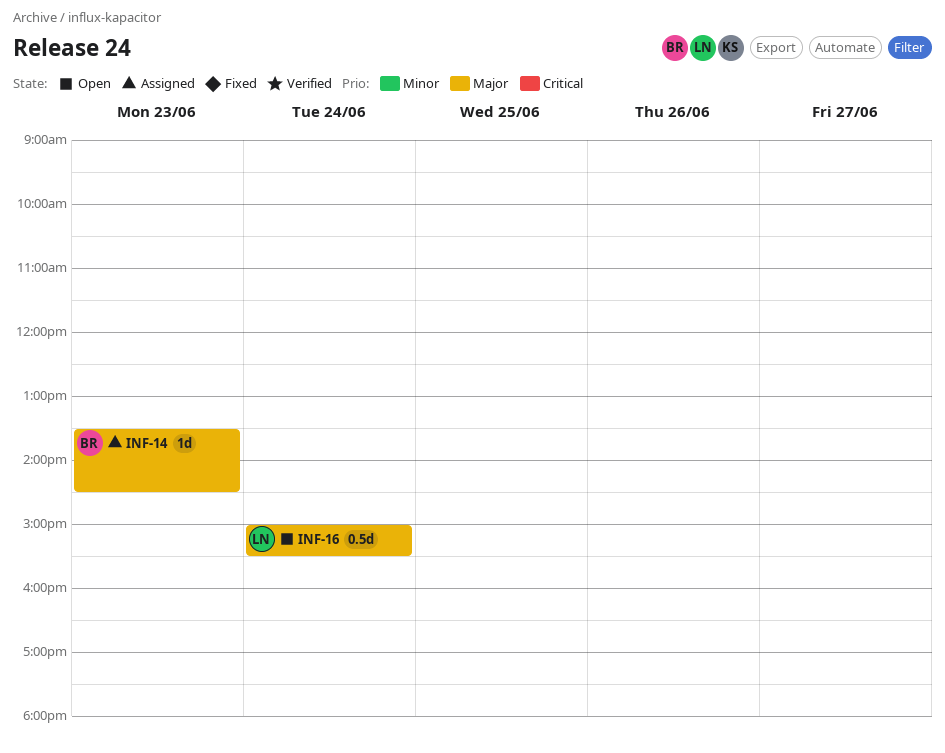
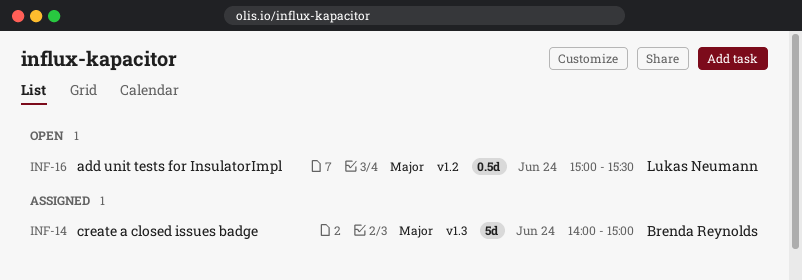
INF-14, estimate: 1d -> 5d
INF-14, day: Jun 23 -> Jun 24
INF-14, begins: 13:30 -> 14:00
INF-14, ends: 14:30 -> 15:00

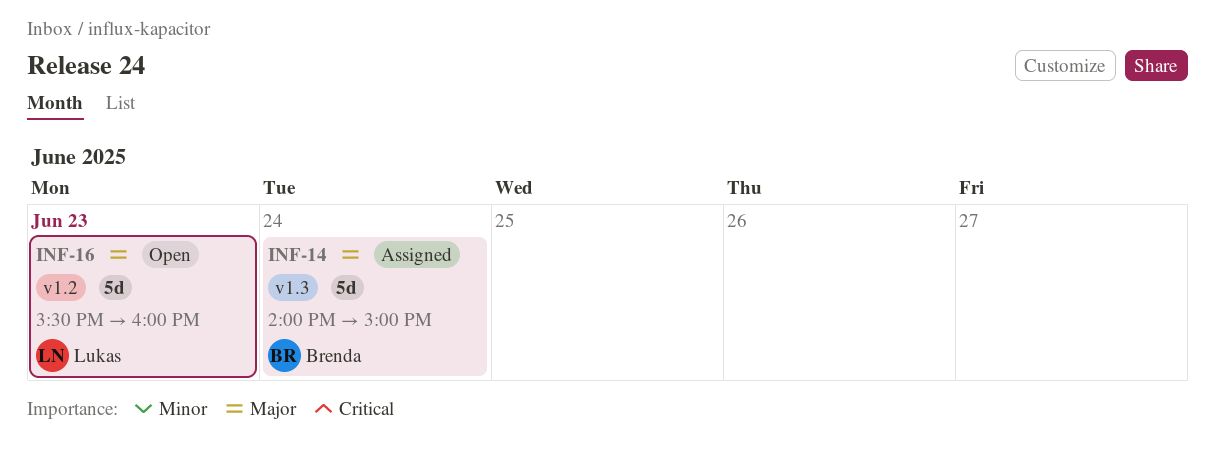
INF-16, estimate: 0.5d -> 5d
INF-16, day: Jun 24 -> Jun 23
INF-16, begins: 15:00 -> 15:30
INF-16, ends: 15:30 -> 16:00

